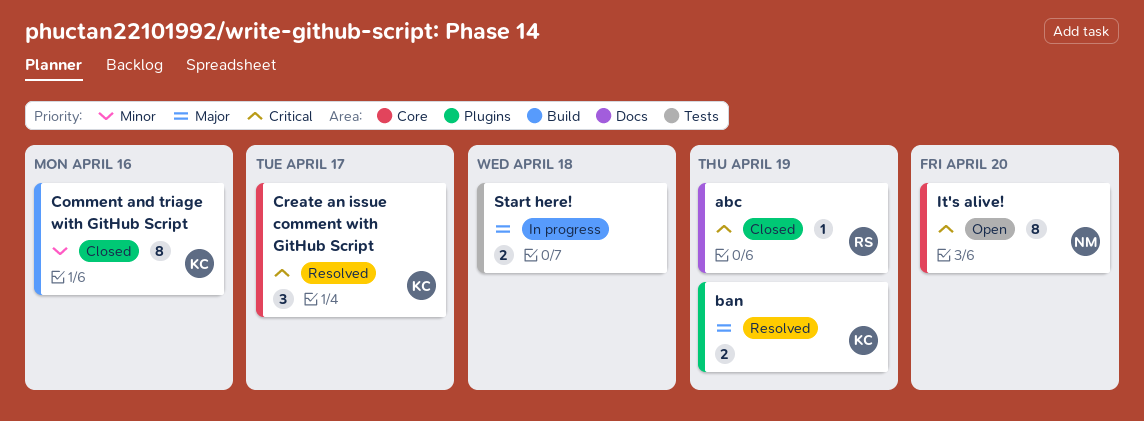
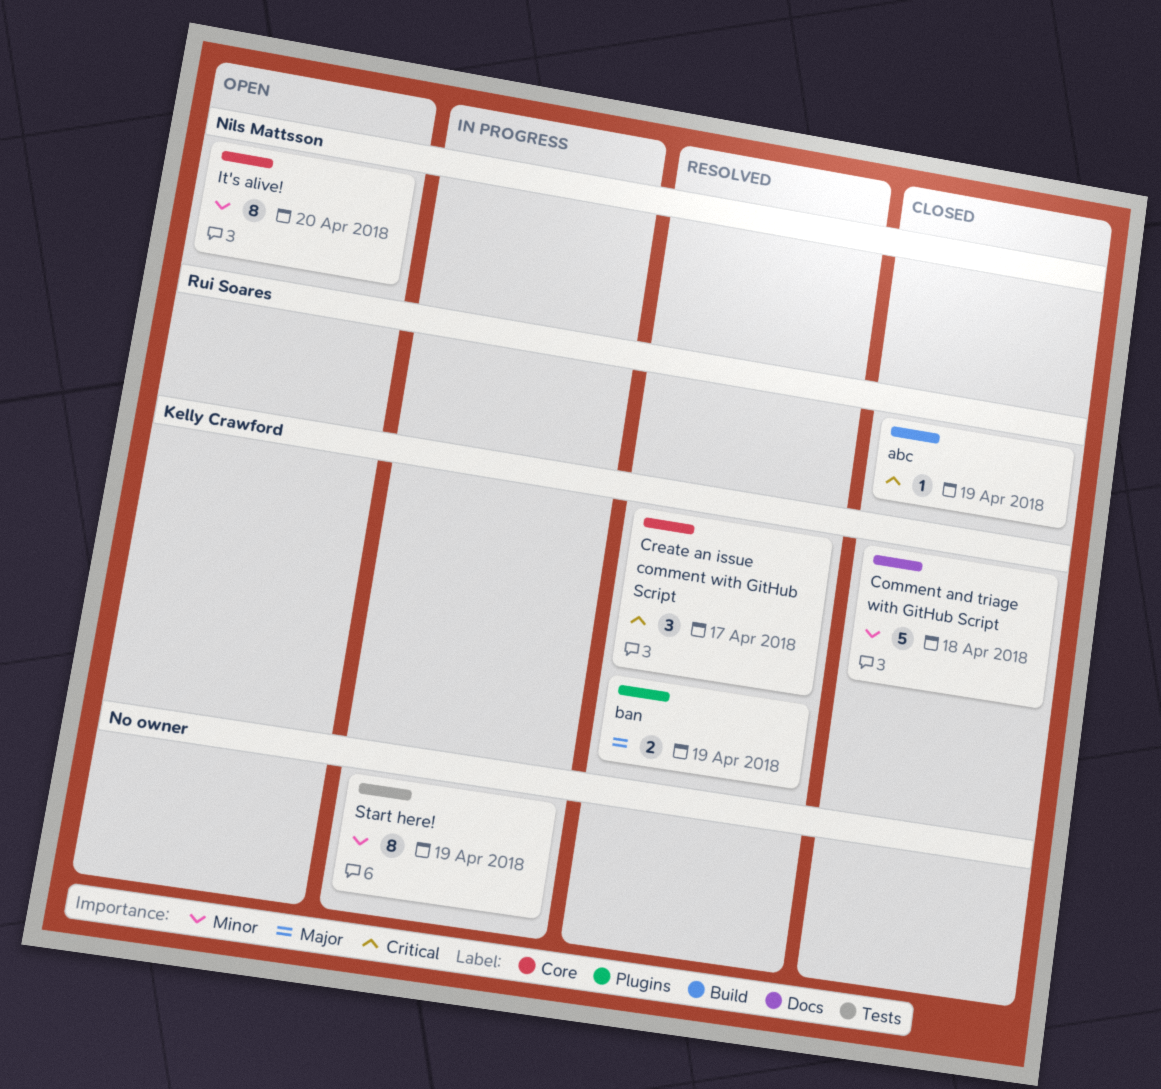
abc, label: Docs -> Build
Comment and triage with GitHub Script, label: Build -> Docs
Comment and triage with GitHub Script, estimate: 8 -> 5
Comment and triage with GitHub Script, due: Apr 16 -> Apr 18
It's alive!, priority: Critical -> Minor
Start here!, priority: Major -> Minor
Start here!, estimate: 2 -> 8
Start here!, due: Apr 18 -> Apr 19

